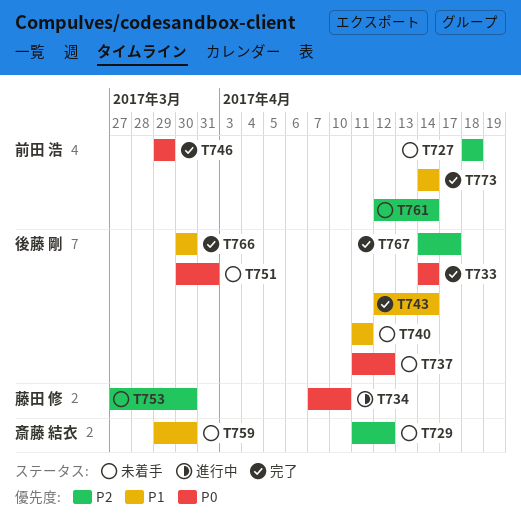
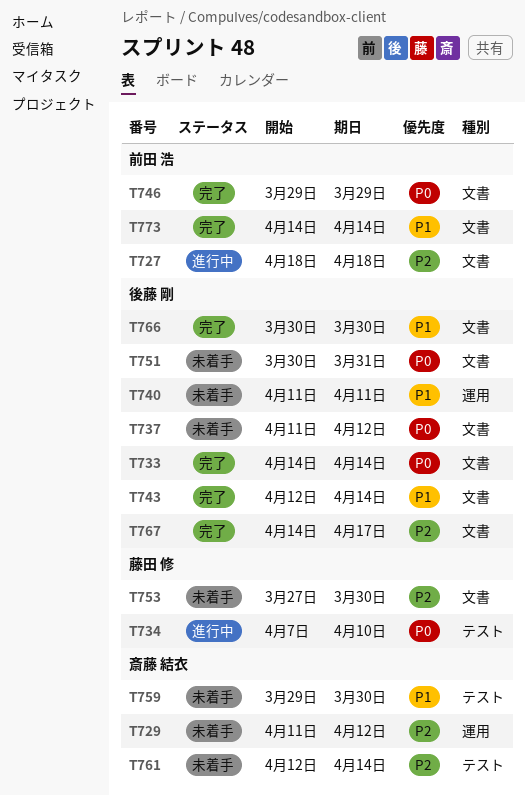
T727, status: 未着手 -> 進行中
T761, owner: 前田 浩 -> 斎藤 結衣

